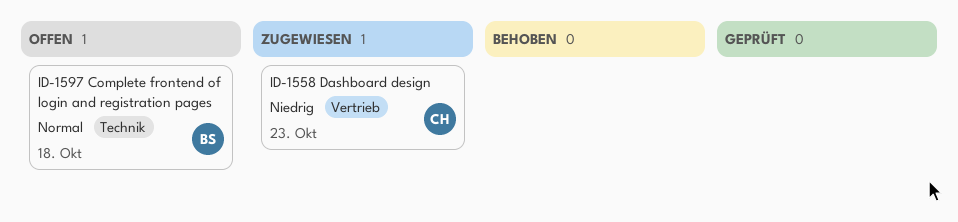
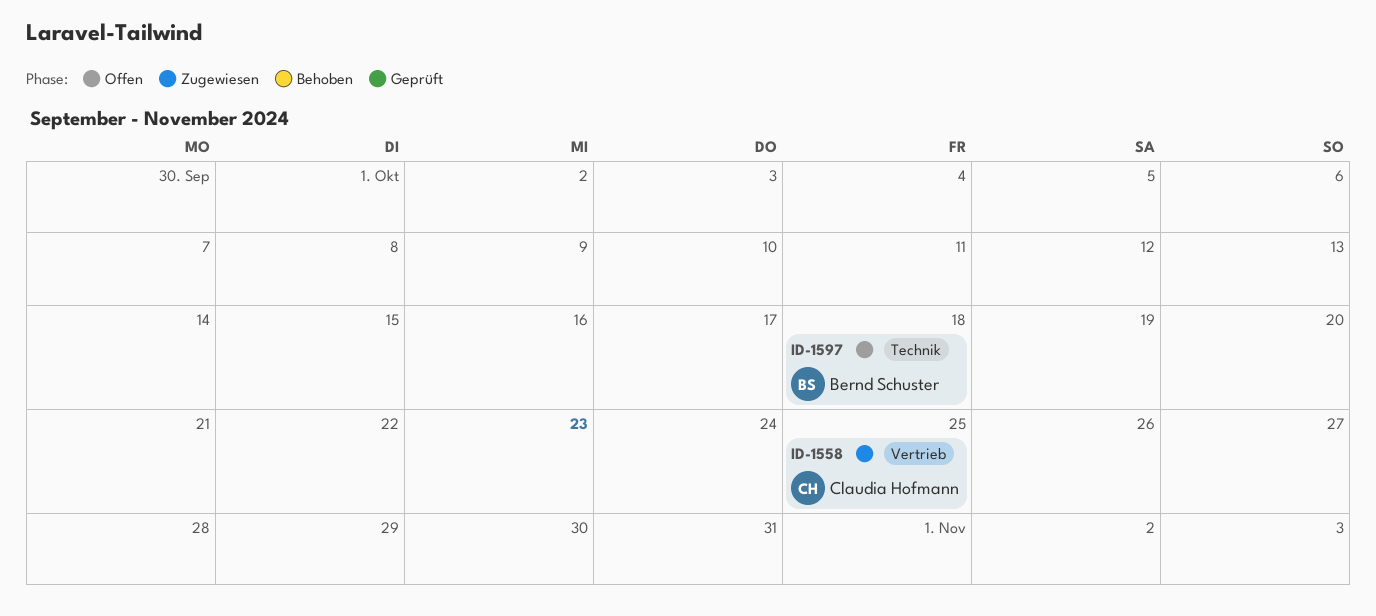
ID-1558, due: Oct 23 -> Oct 25

